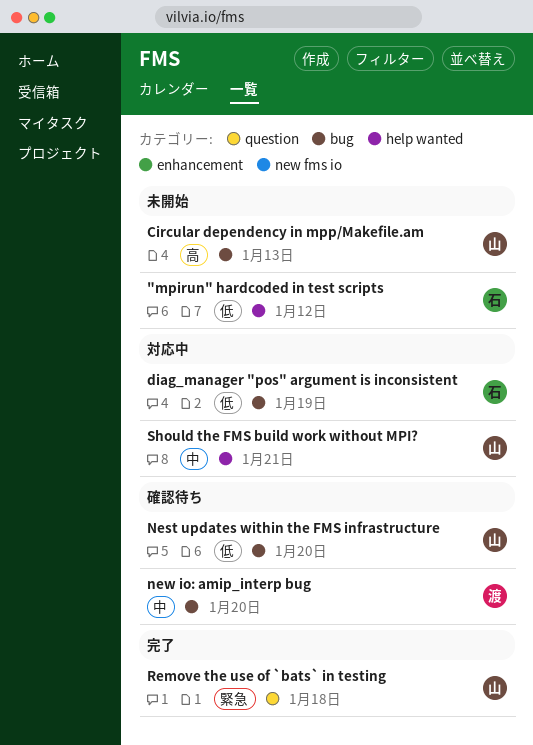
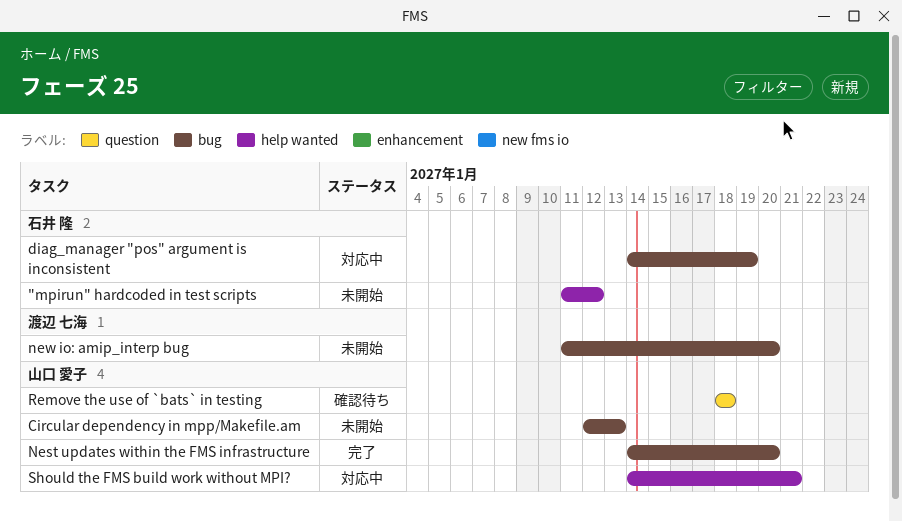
Nest updates within the FMS infrastructure, status: 確認待ち -> 完了
new io: amip_interp bug, status: 確認待ち -> 未開始
Remove the use of `bats` in testing, status: 完了 -> 確認待ち

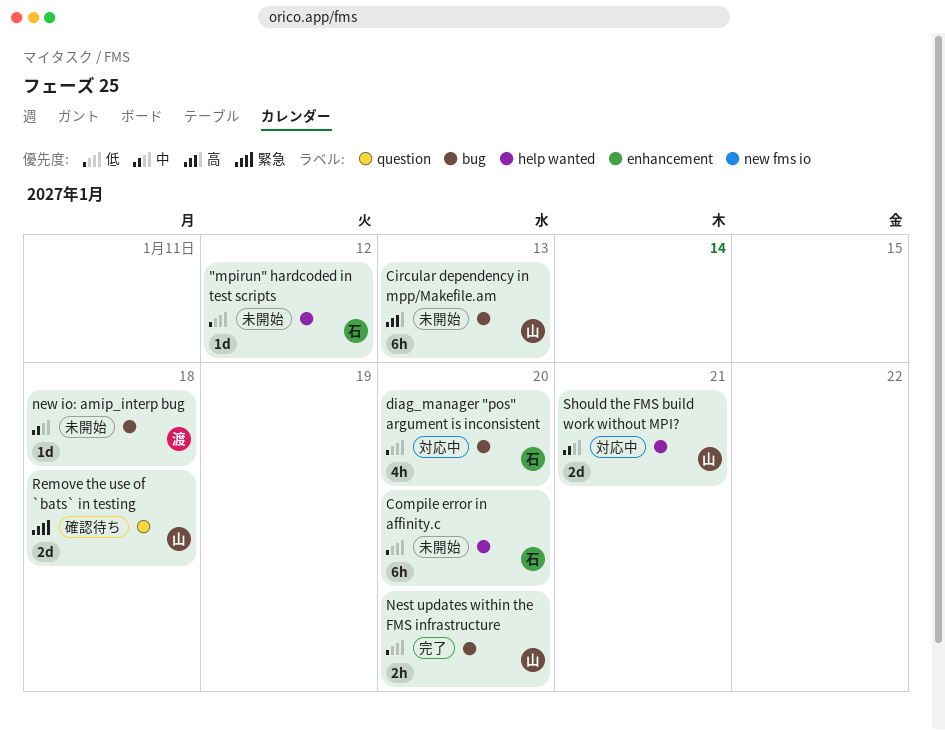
Compile error in affinity.c: none -> present
diag_manager "pos" argument is inconsistent, due: Jan 19 -> Jan 20
new io: amip_interp bug, due: Jan 20 -> Jan 18

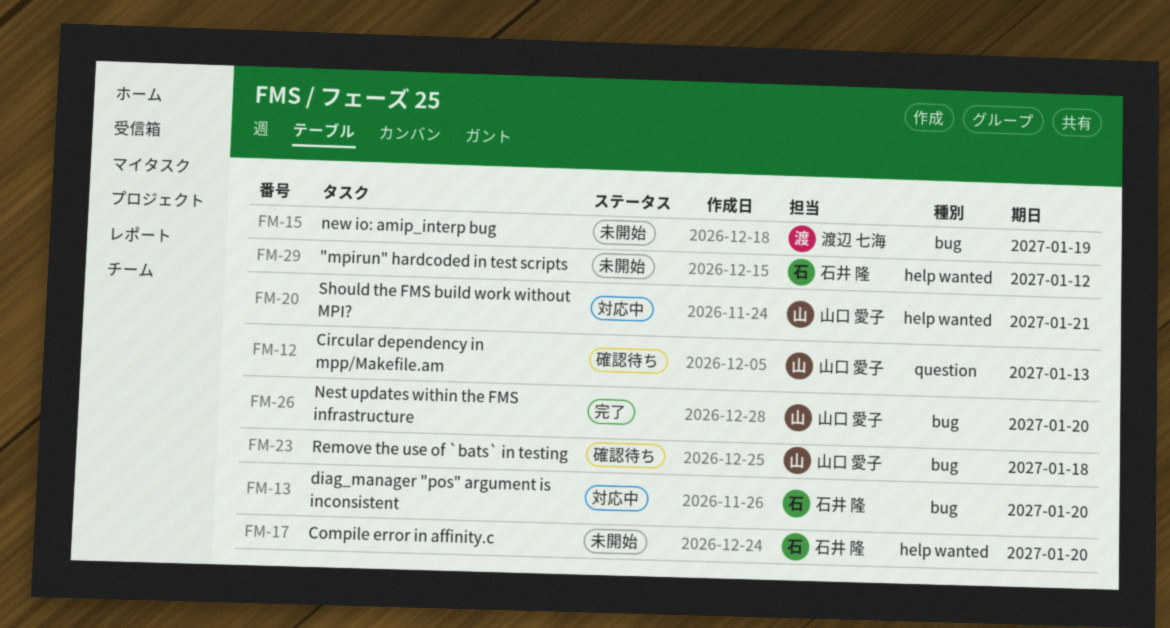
Circular dependency in mpp/Makefile.am, status: 未開始 -> 確認待ち
Circular dependency in mpp/Makefile.am, label: bug -> question
new io: amip_interp bug, due: Jan 18 -> Jan 19
Remove the use of `bats` in testing, label: question -> bug

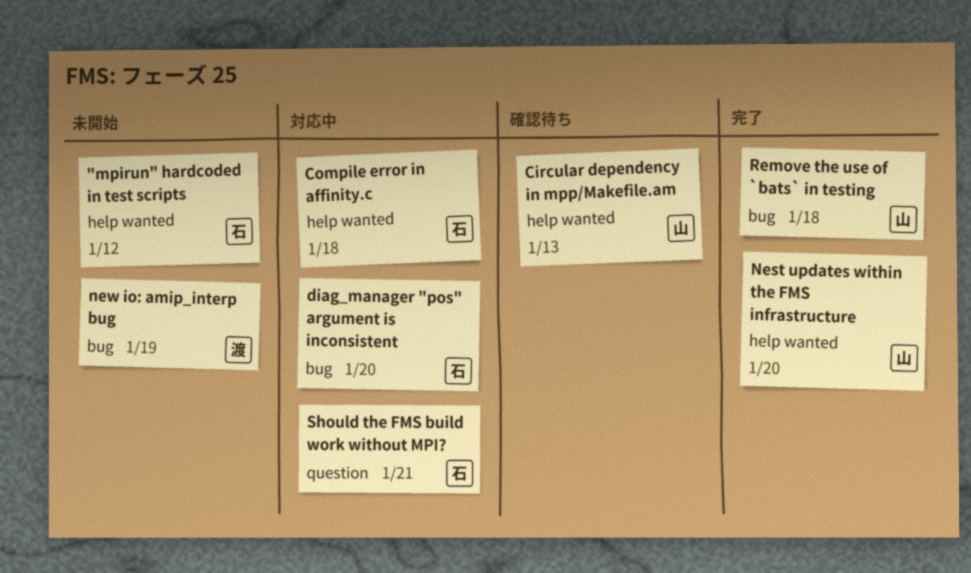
Circular dependency in mpp/Makefile.am, label: question -> help wanted
Compile error in affinity.c, status: 未開始 -> 対応中
Compile error in affinity.c, due: Jan 20 -> Jan 18
Nest updates within the FMS infrastructure, label: bug -> help wanted
Remove the use of `bats` in testing, status: 確認待ち -> 完了
Should the FMS build work without MPI?, owner: 山口 愛子 -> 石井 隆
Should the FMS build work without MPI?, label: help wanted -> question

